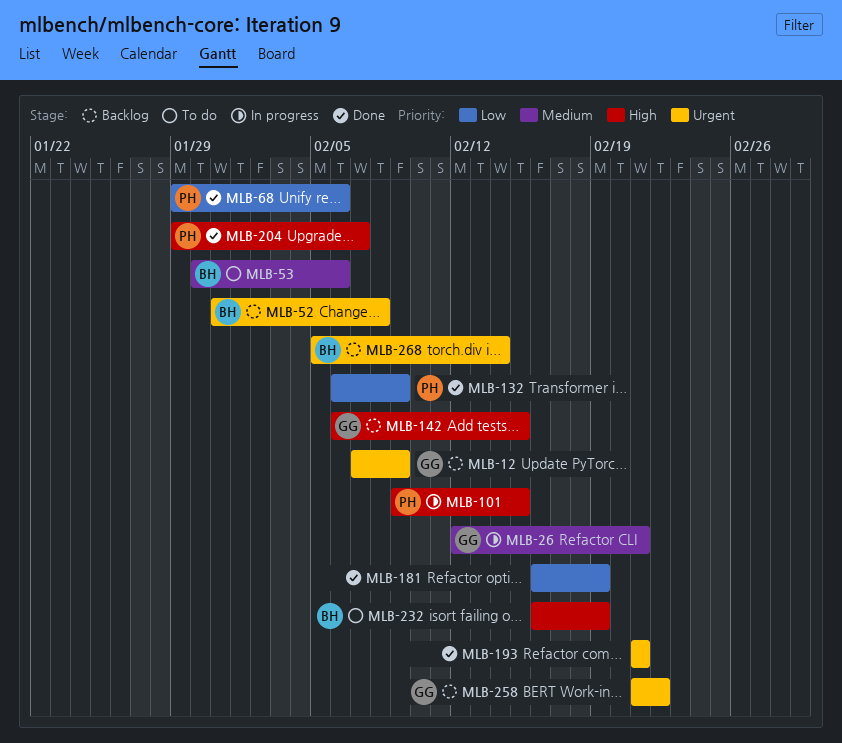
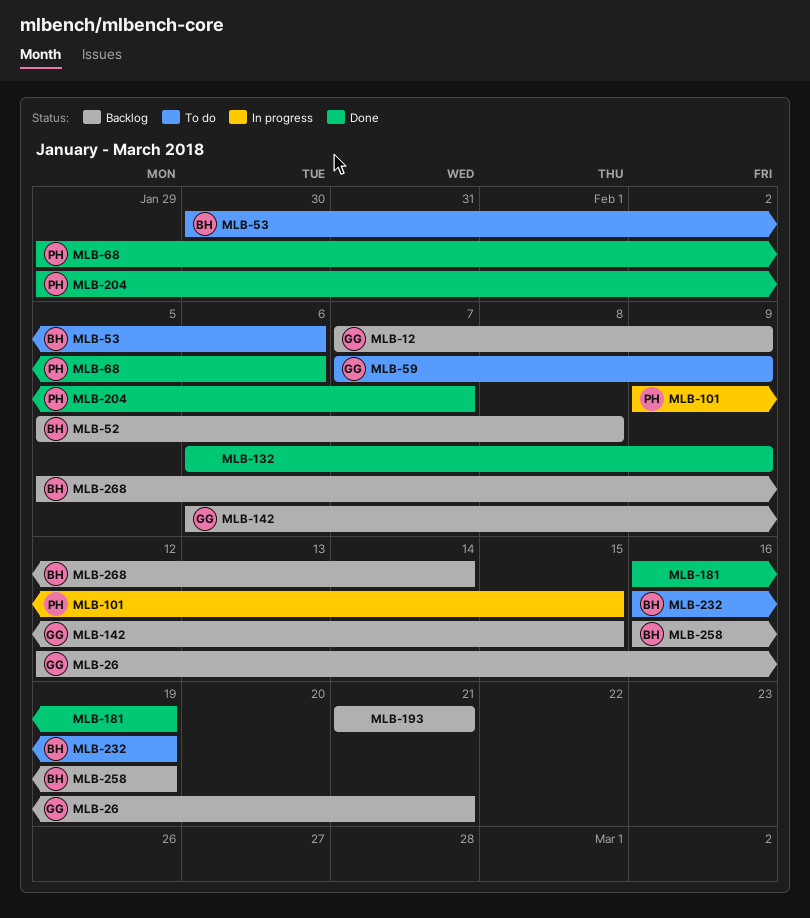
MLB-26, status: In progress -> Backlog
MLB-52, start: Jan 31 -> Feb 5
MLB-59: none -> present
MLB-132, owner: PH -> none
MLB-193, status: Done -> Backlog
MLB-258, owner: GG -> BH
MLB-258, start: Feb 21 -> Feb 16
MLB-258, due: Feb 22 -> Feb 19

